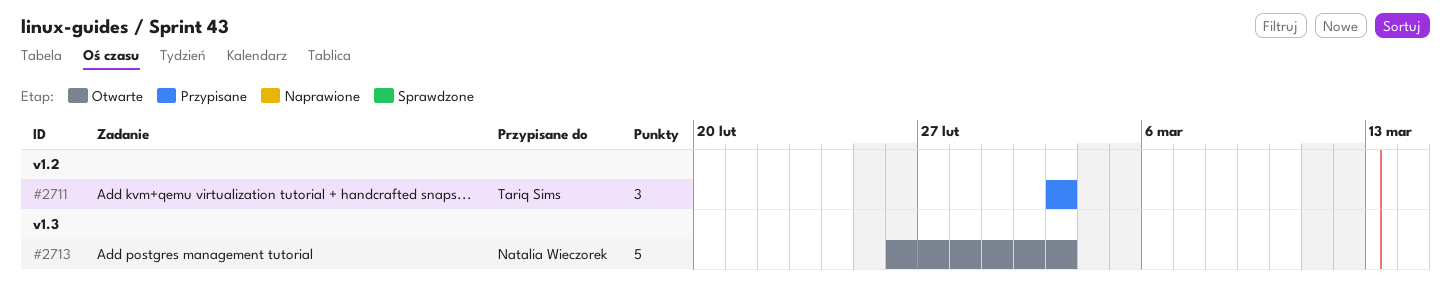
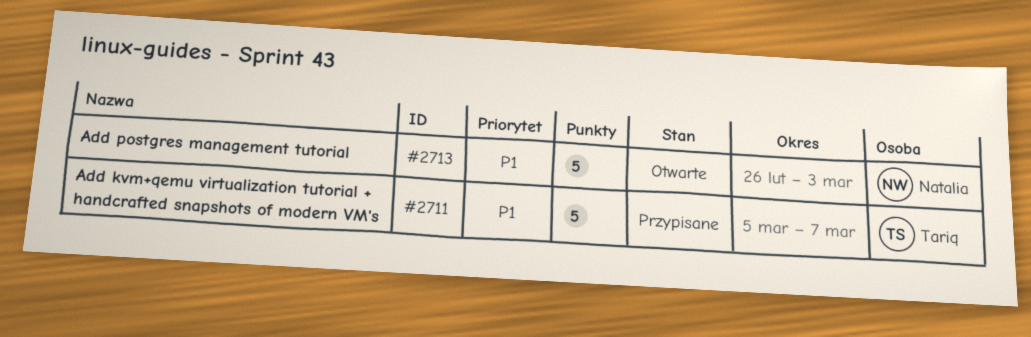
#2711, estimate: 3 -> 5
#2711, start: Mar 3 -> Mar 5
#2711, due: Mar 3 -> Mar 7

